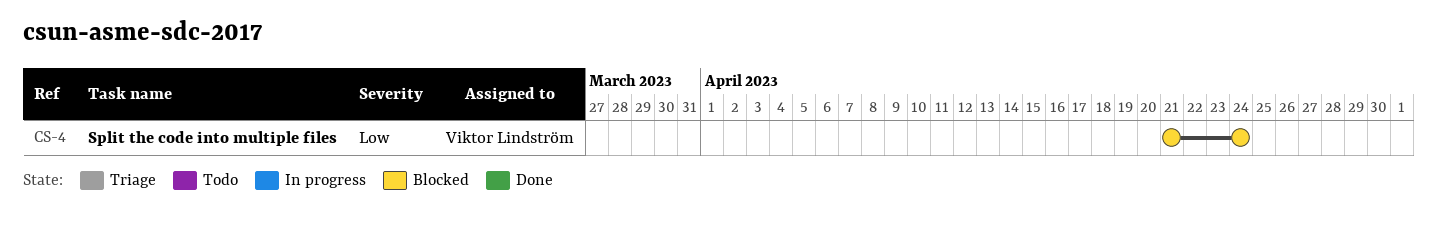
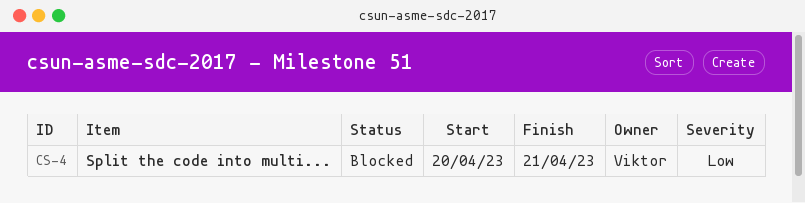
CS-4, start: Apr 21 -> Apr 20
CS-4, due: Apr 24 -> Apr 21

